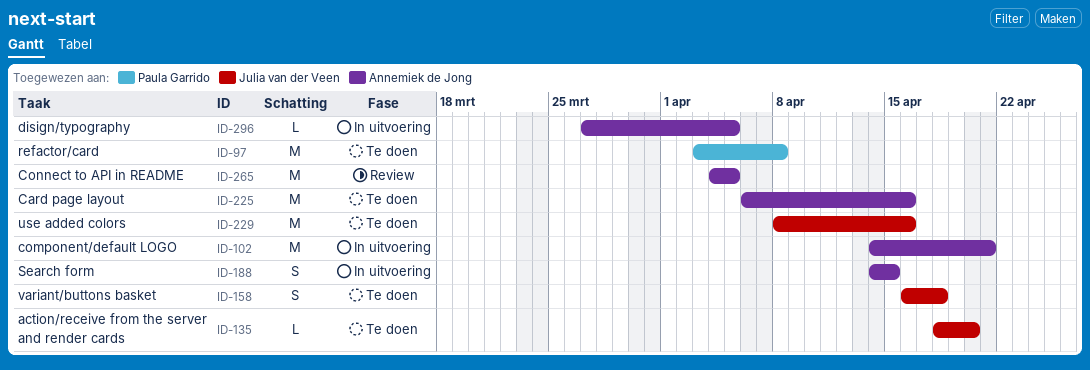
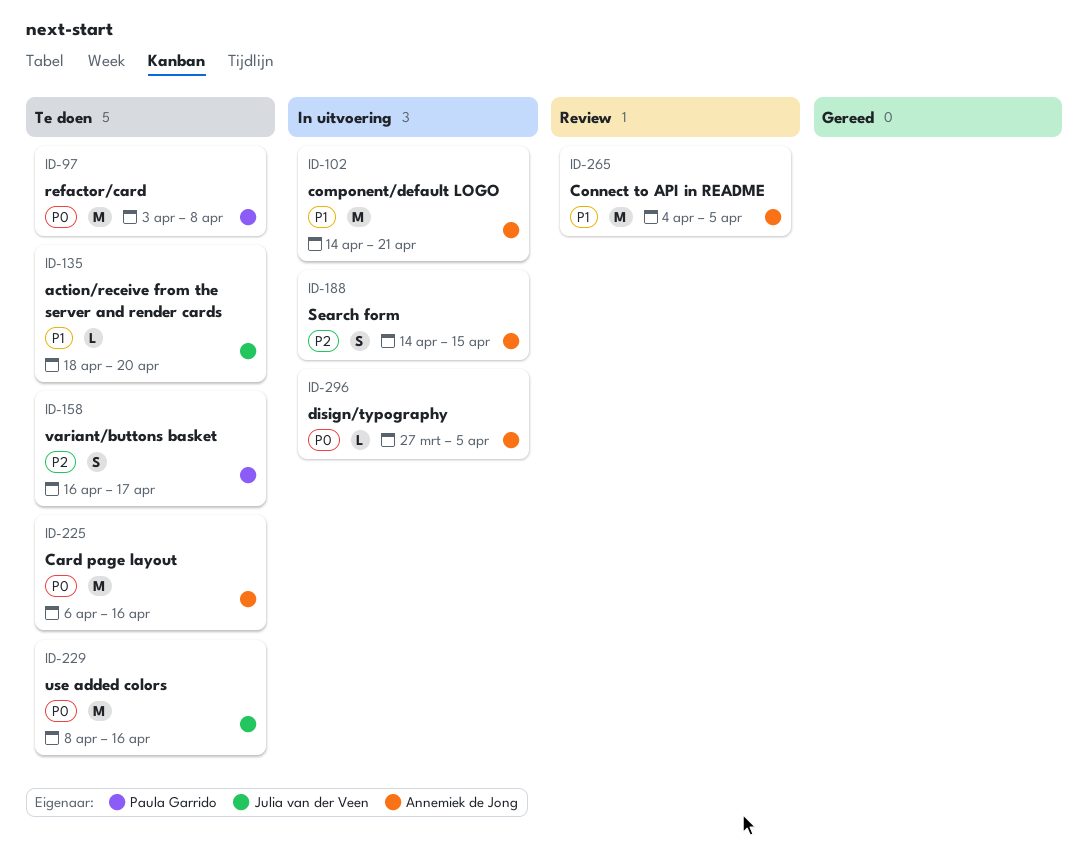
ID-158, owner: Julia van der Veen -> Paula Garrido
ID-158, due: Apr 18 -> Apr 17

